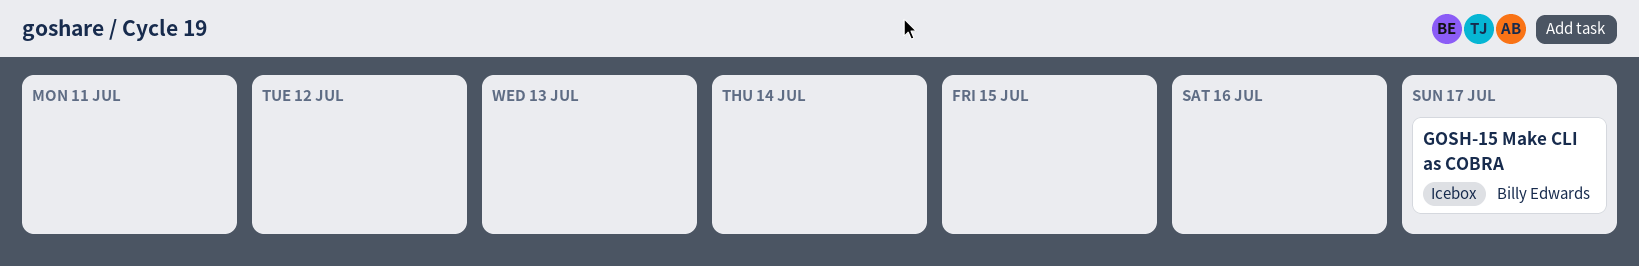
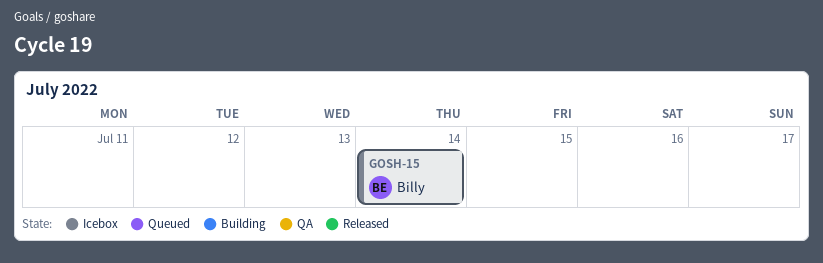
GOSH-15, due: Jul 17 -> Jul 14

